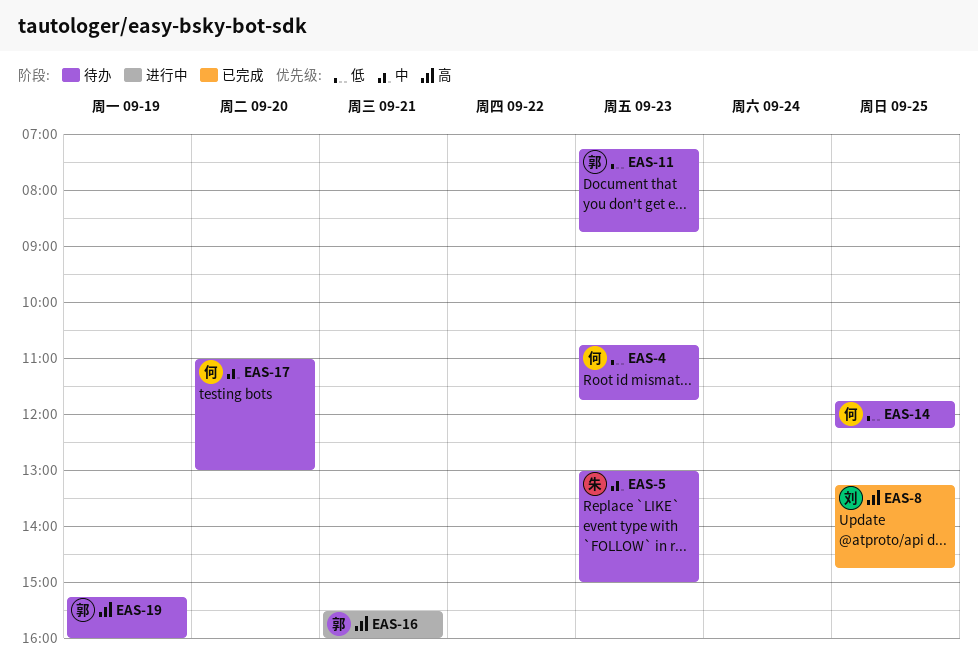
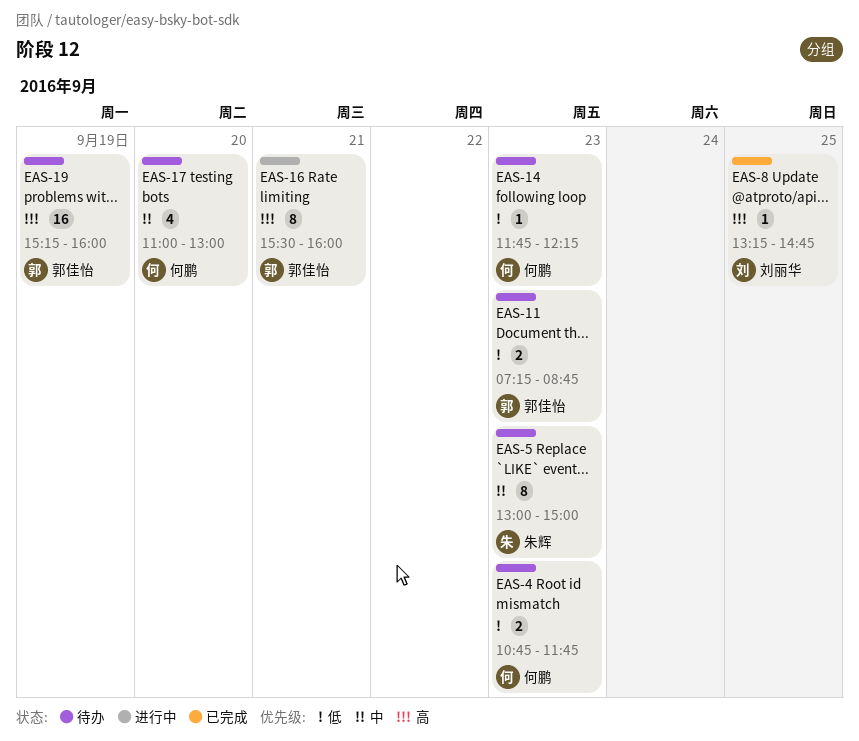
EAS-14, day: Sep 25 -> Sep 23

